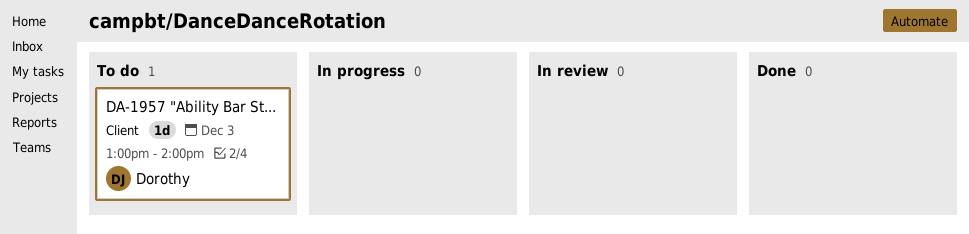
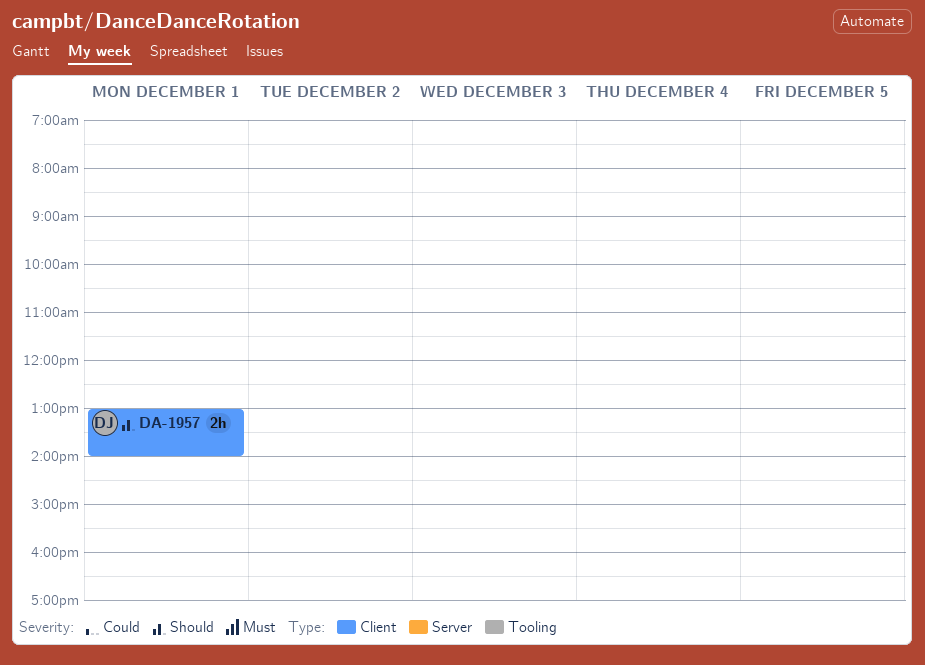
DA-1957, estimate: 1d -> 2h
DA-1957, day: Dec 3 -> Dec 1

